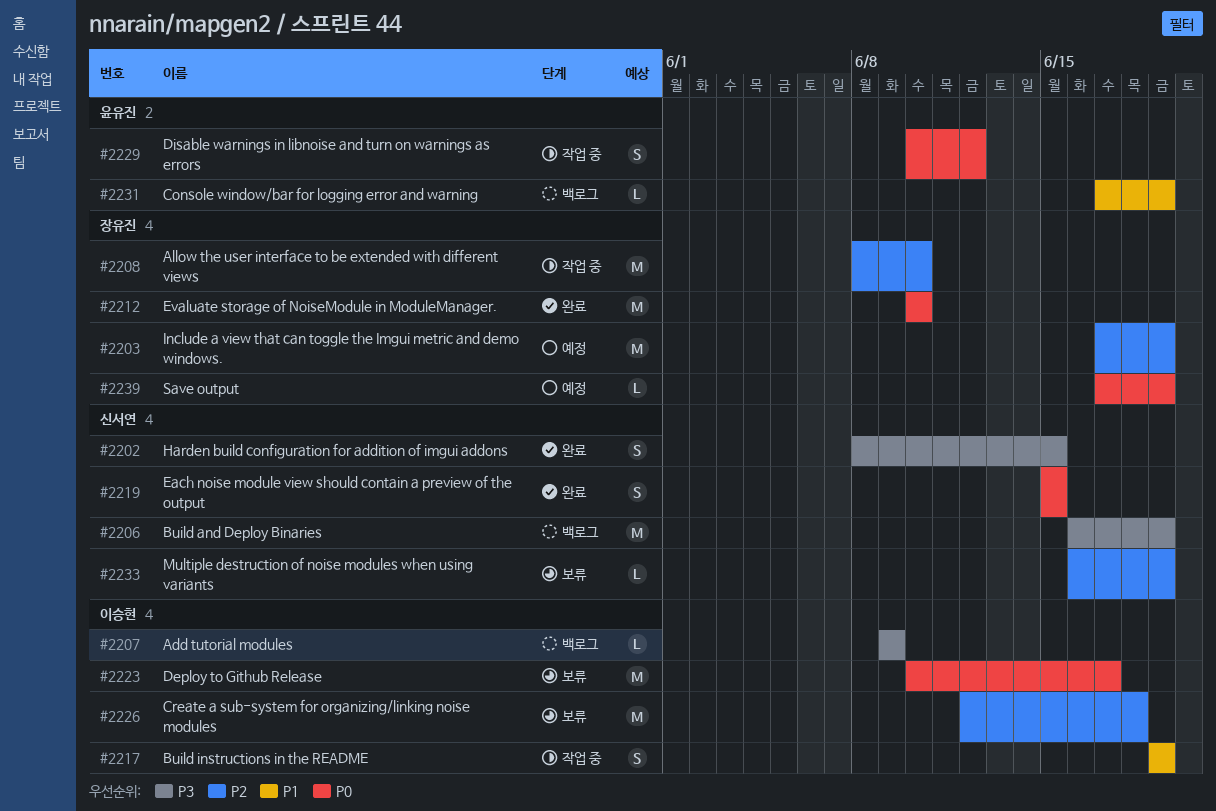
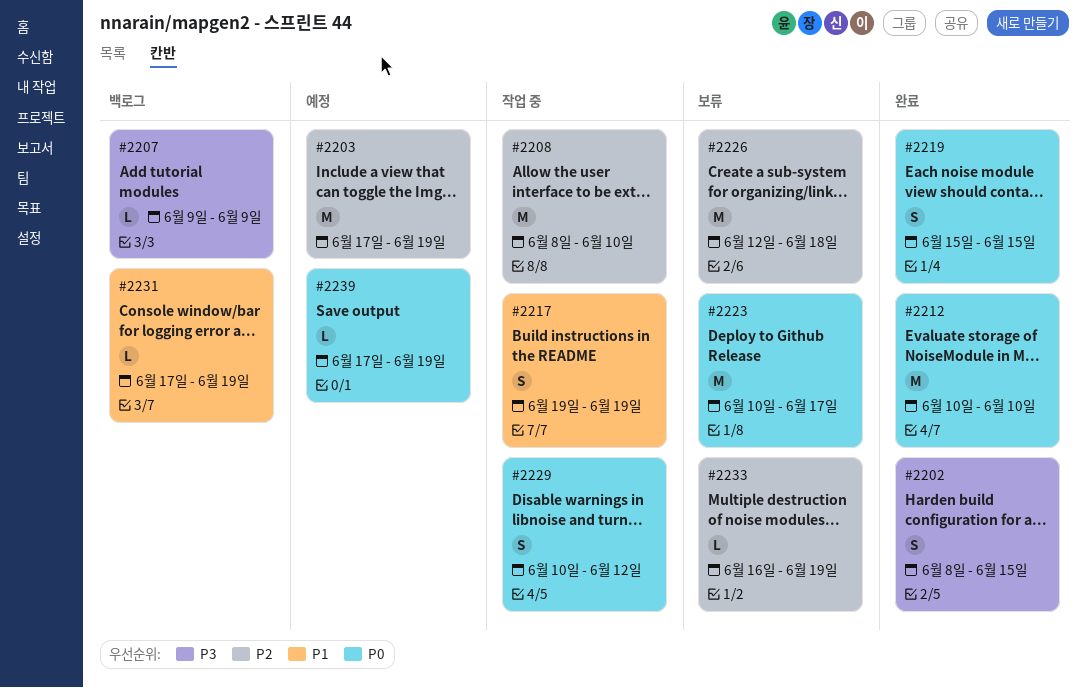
#2206: present -> none

